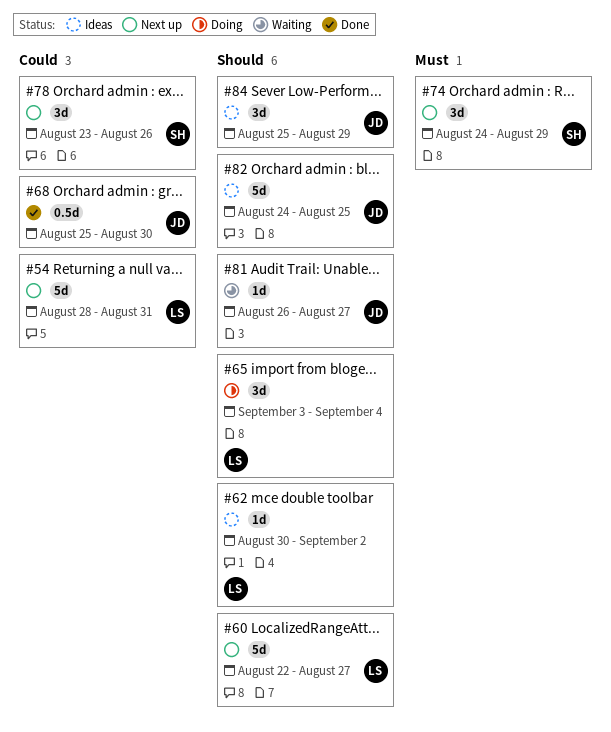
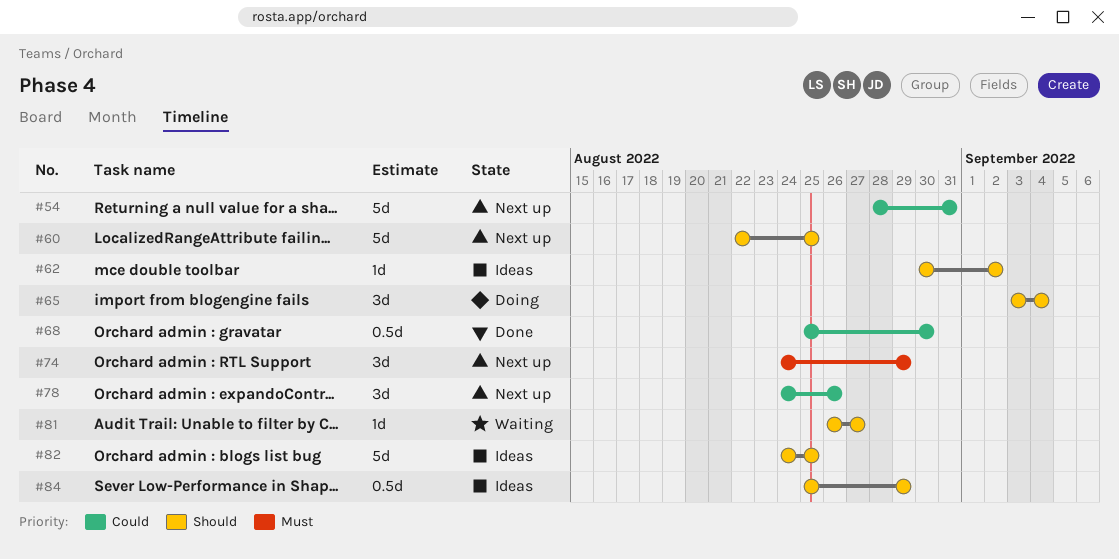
#60, due: Aug 27 -> Aug 25
#78, start: Aug 23 -> Aug 24
#84, estimate: 3d -> 0.5d

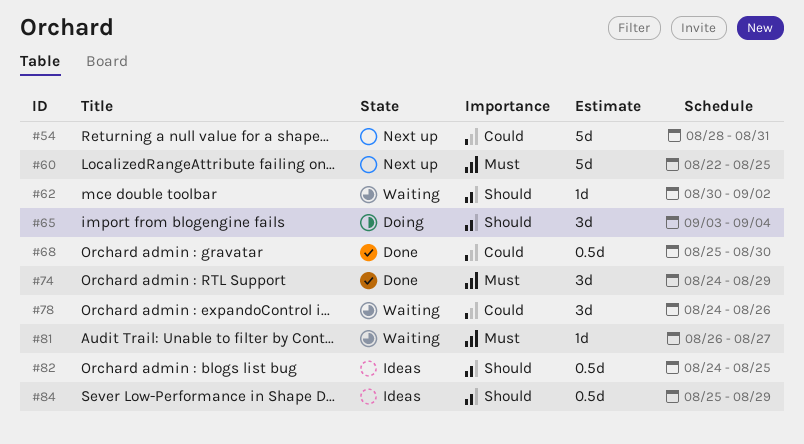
#60, priority: Should -> Must
#62, status: Ideas -> Waiting
#74, status: Next up -> Done
#78, status: Next up -> Waiting
#81, priority: Should -> Must
#82, estimate: 5d -> 0.5d

